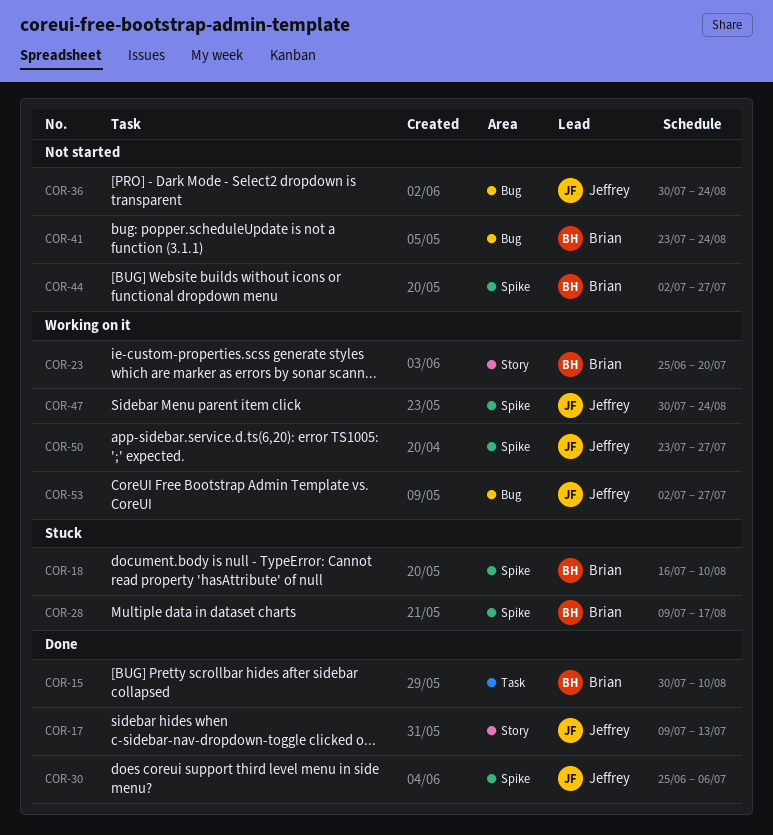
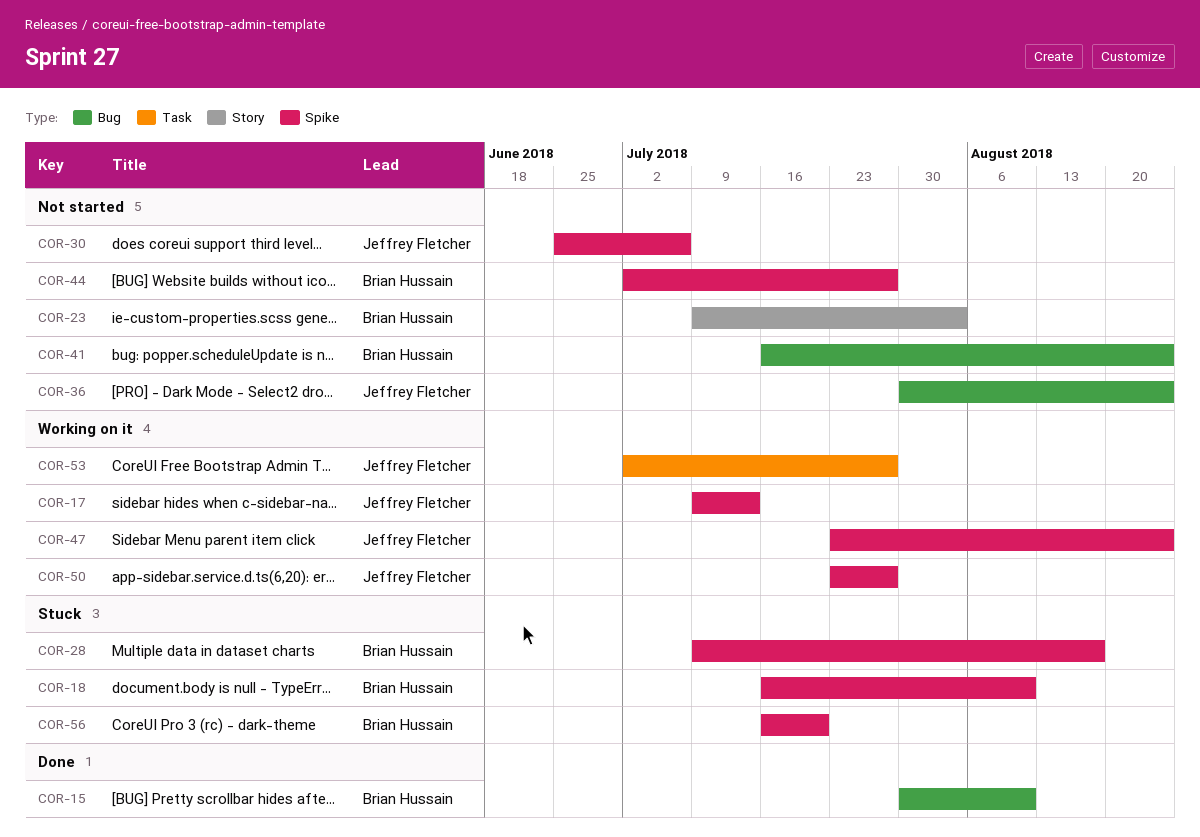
COR-15, label: Task -> Bug
COR-17, status: Done -> Working on it
COR-17, label: Story -> Spike
COR-23, status: Working on it -> Not started
COR-23, start: Jun 25 -> Jul 9
COR-23, due: Jul 20 -> Aug 3
COR-30, status: Done -> Not started
COR-41, start: Jul 23 -> Jul 16
COR-47, start: Jul 30 -> Jul 23
COR-53, label: Bug -> Task
COR-56: none -> present

